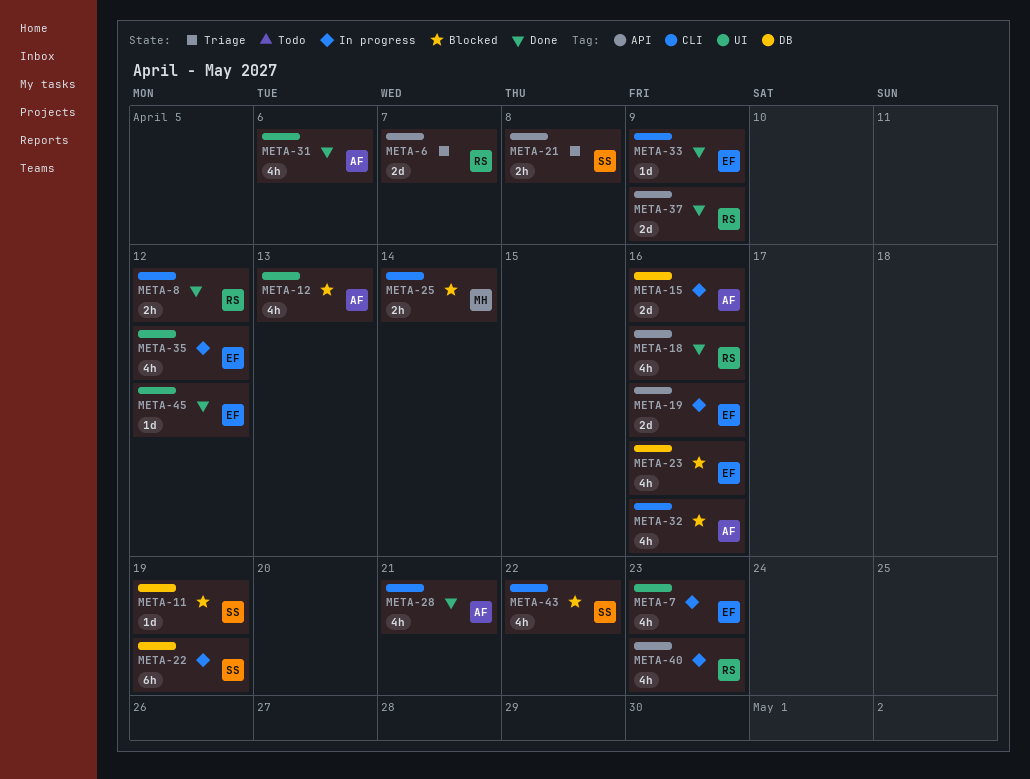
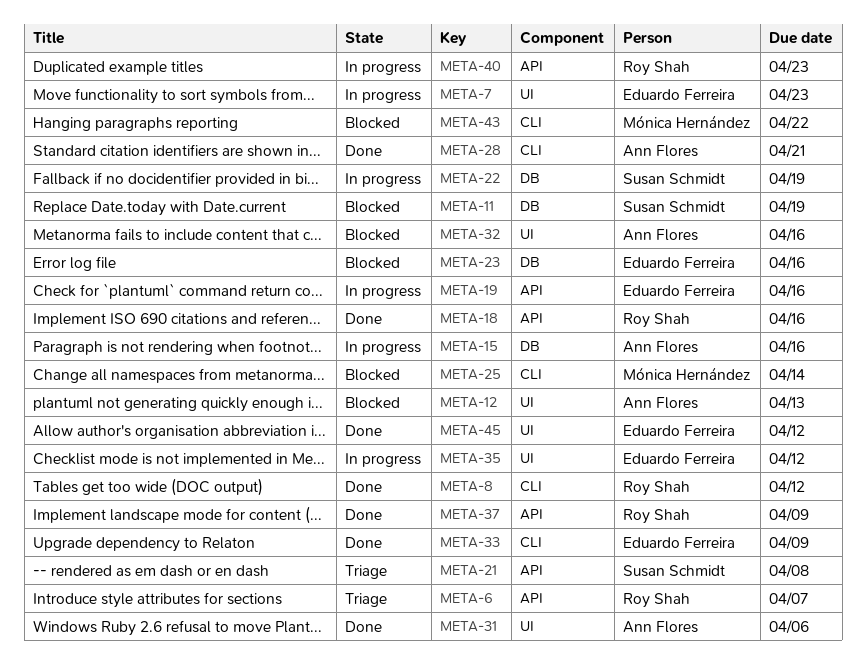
META-32, label: CLI -> UI
META-43, owner: Susan Schmidt -> Mónica Hernández

